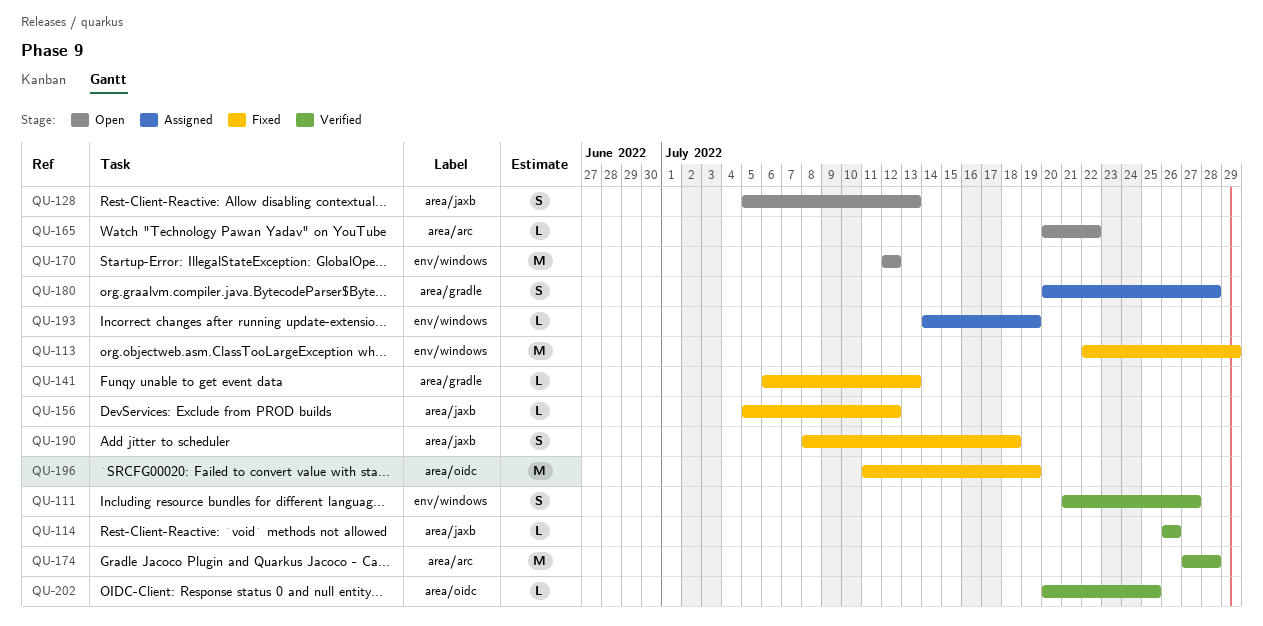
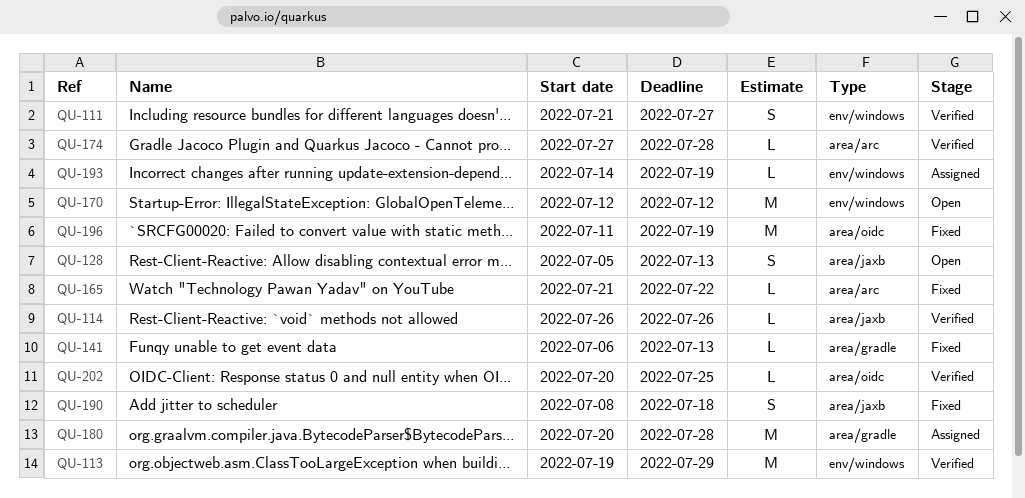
QU-113, status: Fixed -> Verified
QU-113, start: Jul 22 -> Jul 19
QU-156: present -> none
QU-165, status: Open -> Fixed
QU-165, start: Jul 20 -> Jul 21
QU-174, estimate: M -> L
QU-180, estimate: S -> M

